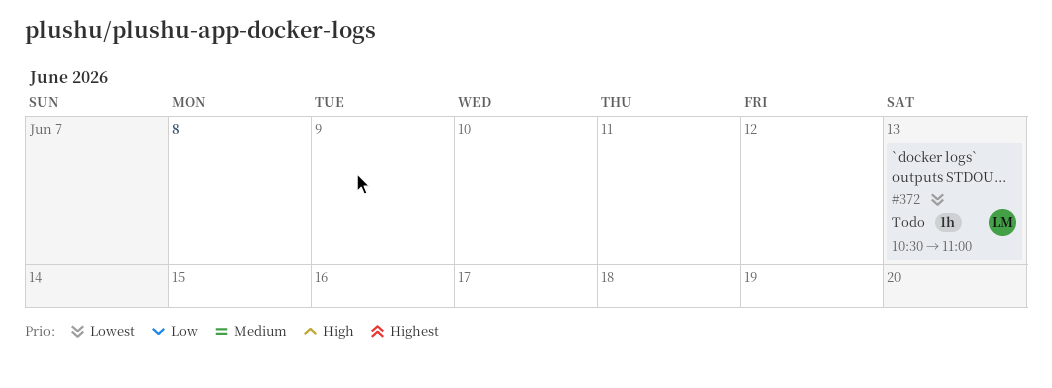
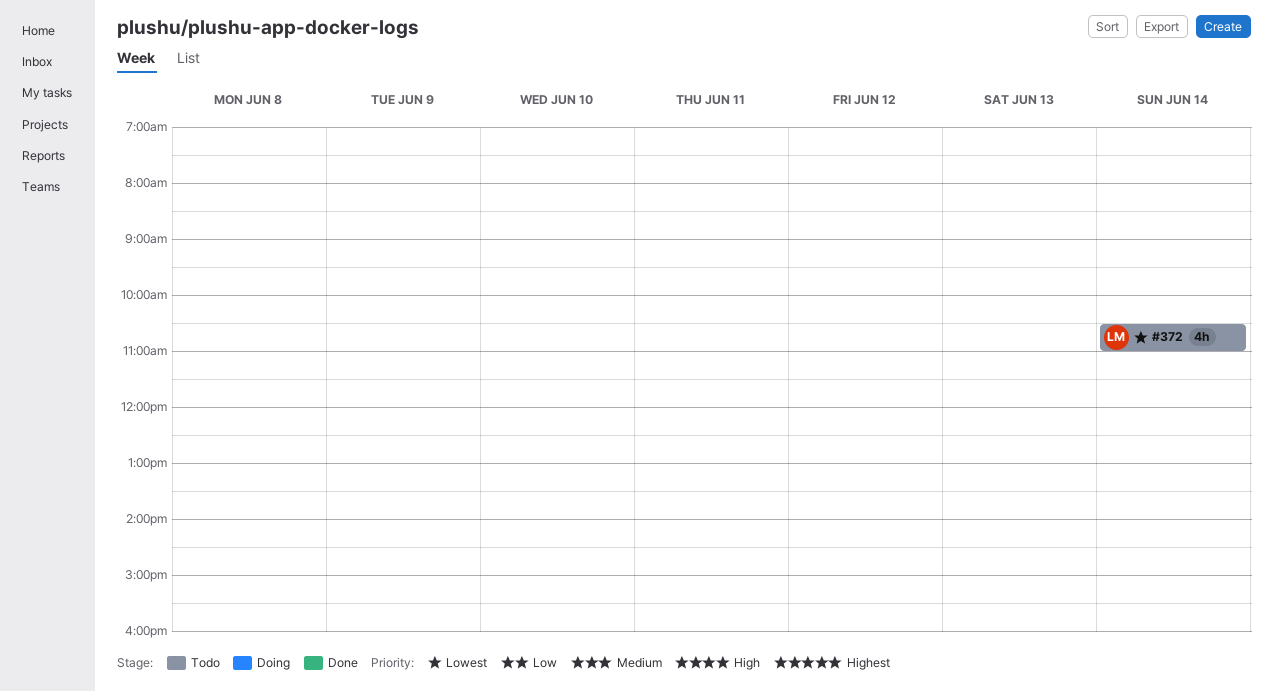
#372, estimate: 1h -> 4h
#372, day: Jun 13 -> Jun 14

